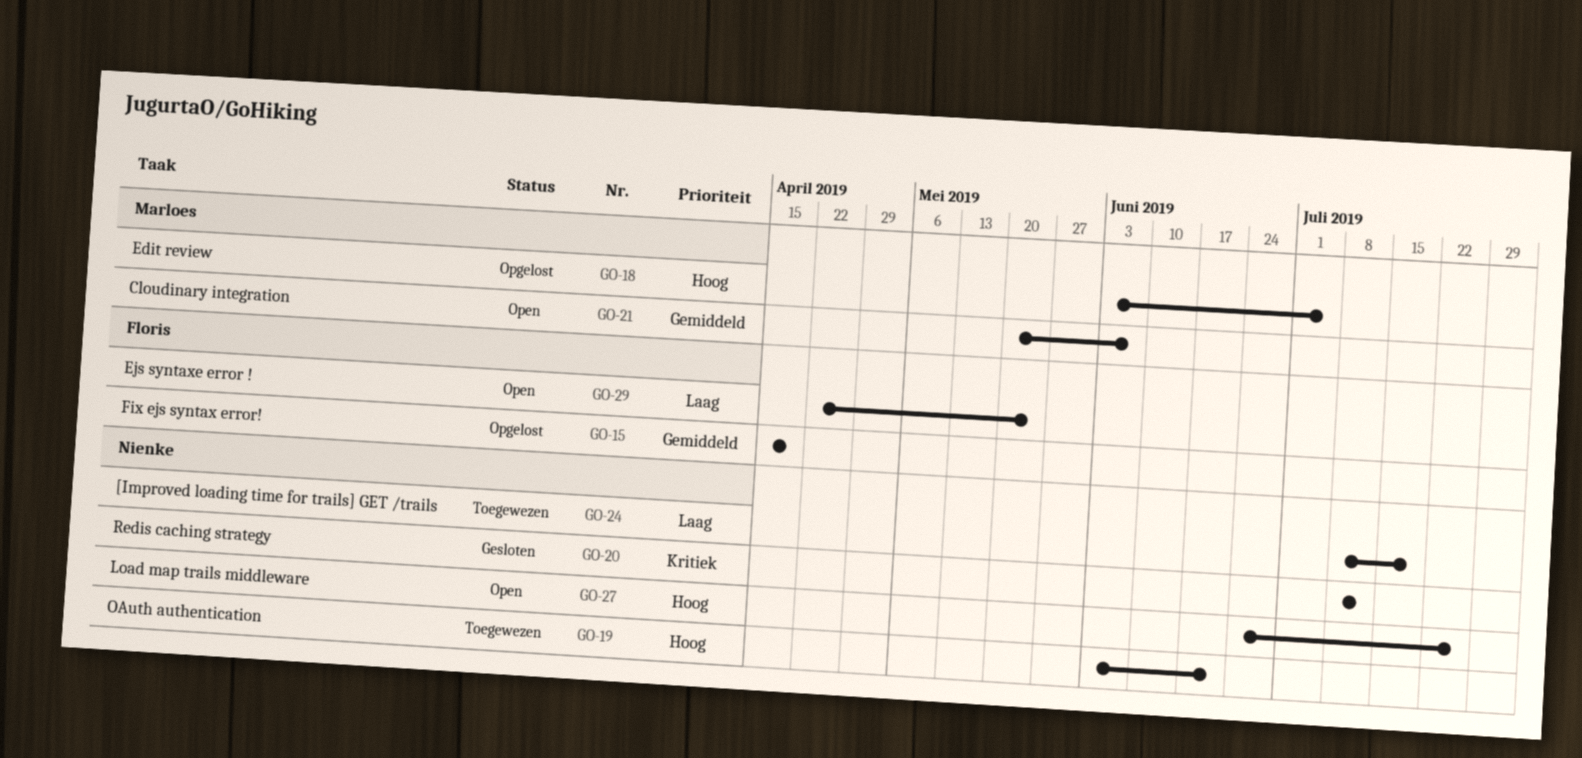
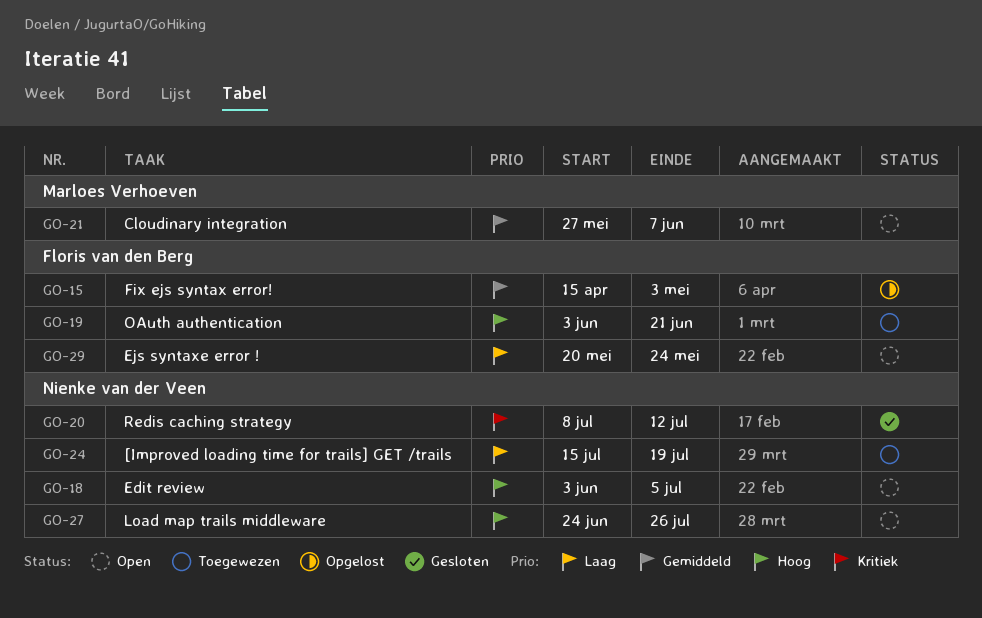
GO-15, due: Apr 19 -> May 3
GO-18, status: Opgelost -> Open
GO-18, owner: Marloes Verhoeven -> Nienke van der Veen
GO-19, owner: Nienke van der Veen -> Floris van den Berg
GO-21, start: May 20 -> May 27
GO-24, start: Jul 8 -> Jul 15
GO-29, start: Apr 22 -> May 20

